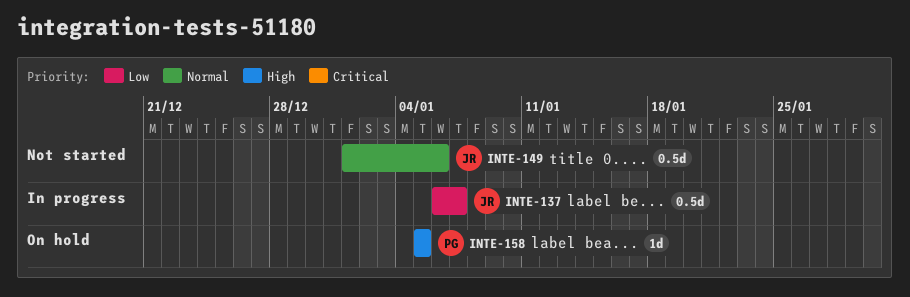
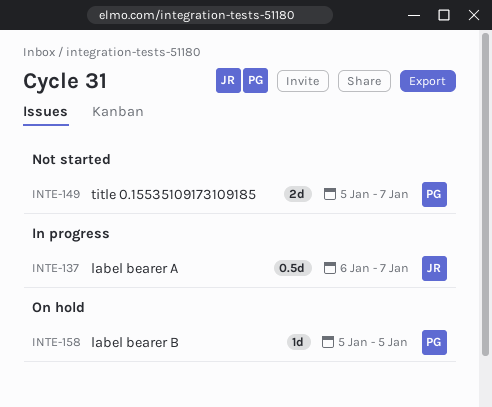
INTE-149, owner: JR -> PG
INTE-149, estimate: 0.5d -> 2d
INTE-149, start: Jan 1 -> Jan 5
INTE-149, due: Jan 6 -> Jan 7

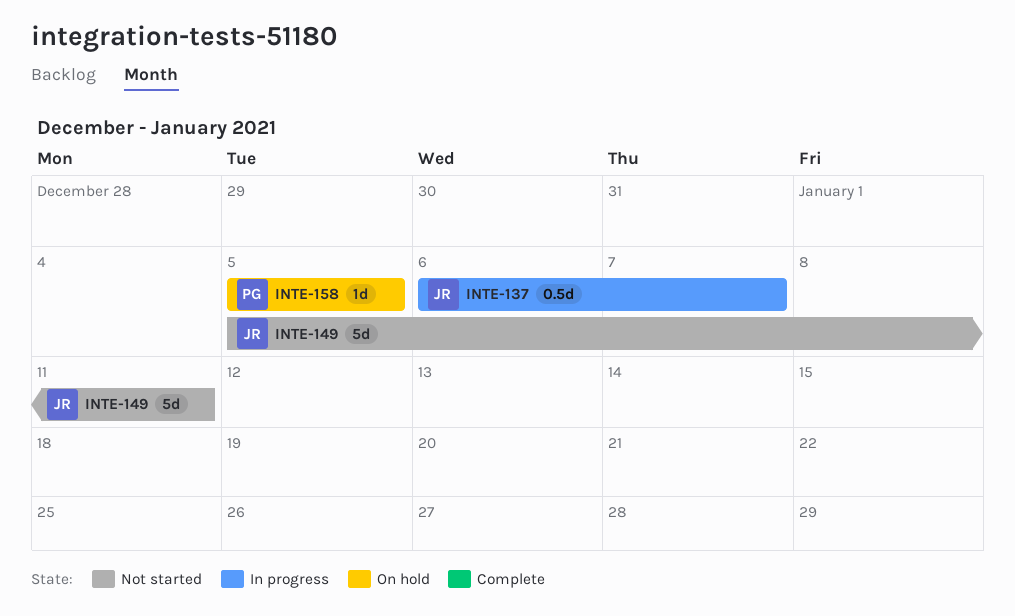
INTE-149, owner: PG -> JR
INTE-149, estimate: 2d -> 5d
INTE-149, due: Jan 7 -> Jan 11

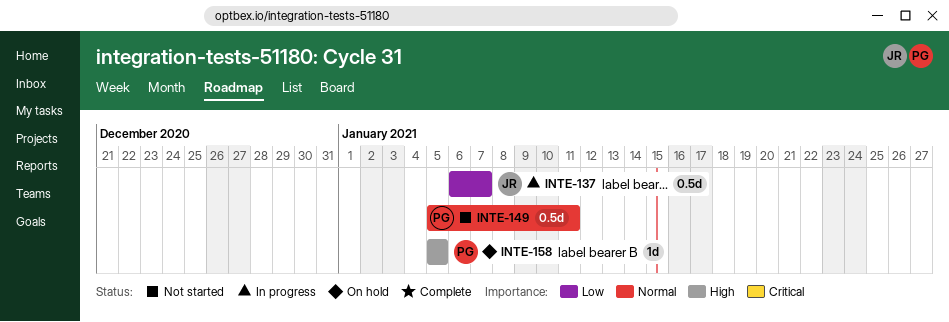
INTE-149, owner: JR -> PG
INTE-149, estimate: 5d -> 0.5d

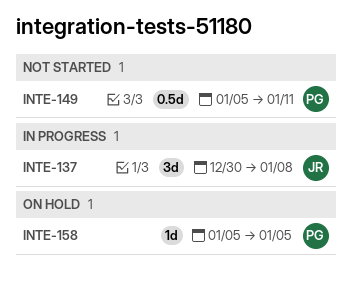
INTE-137, estimate: 0.5d -> 3d
INTE-137, start: Jan 6 -> Dec 30
INTE-137, due: Jan 7 -> Jan 8

